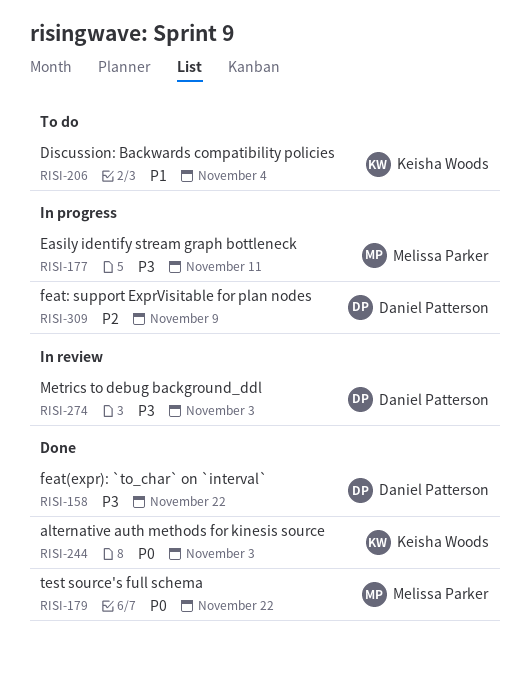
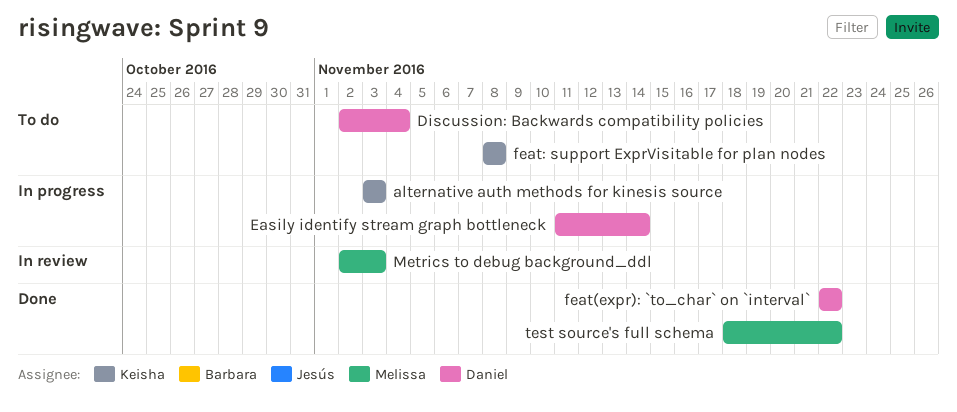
alternative auth methods for kinesis source, status: Done -> In progress
Discussion: Backwards compatibility policies, owner: Keisha Woods -> Daniel Patterson
Easily identify stream graph bottleneck, owner: Melissa Parker -> Daniel Patterson
Easily identify stream graph bottleneck, due: Nov 11 -> Nov 14
feat: support ExprVisitable for plan nodes, status: In progress -> To do
feat: support ExprVisitable for plan nodes, owner: Daniel Patterson -> Keisha Woods
feat: support ExprVisitable for plan nodes, due: Nov 9 -> Nov 8
Metrics to debug background_ddl, owner: Daniel Patterson -> Melissa Parker

